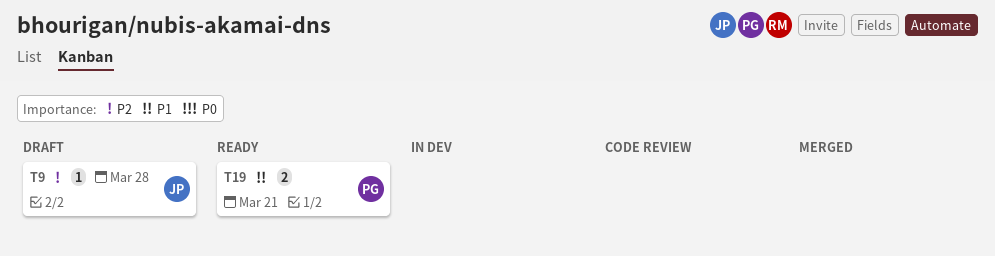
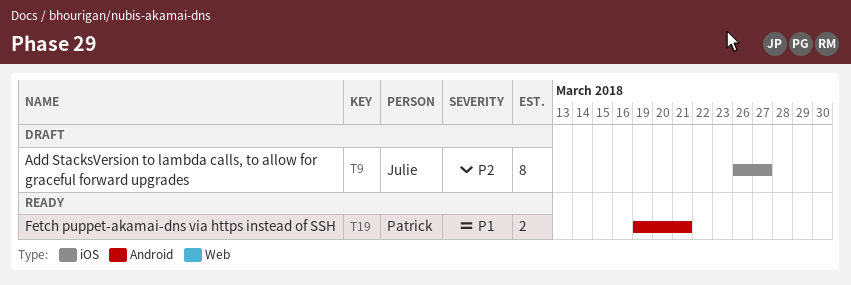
T9, estimate: 1 -> 8
T9, due: Mar 28 -> Mar 27

